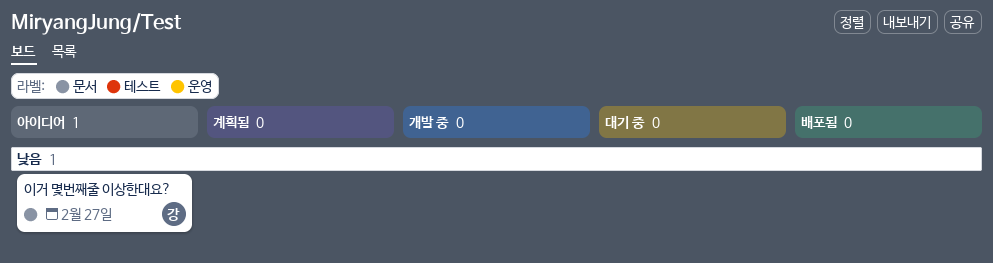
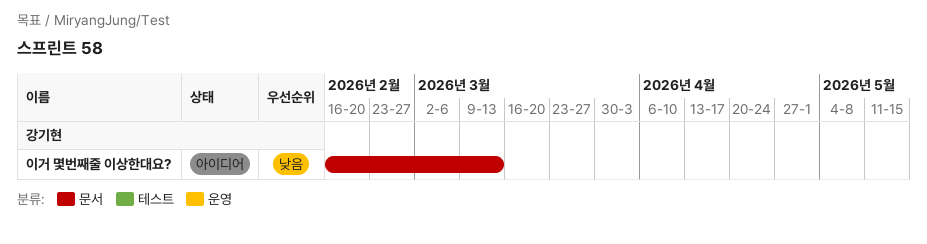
이거 몇번째줄 이상한대요?, due: Feb 27 -> Mar 13

